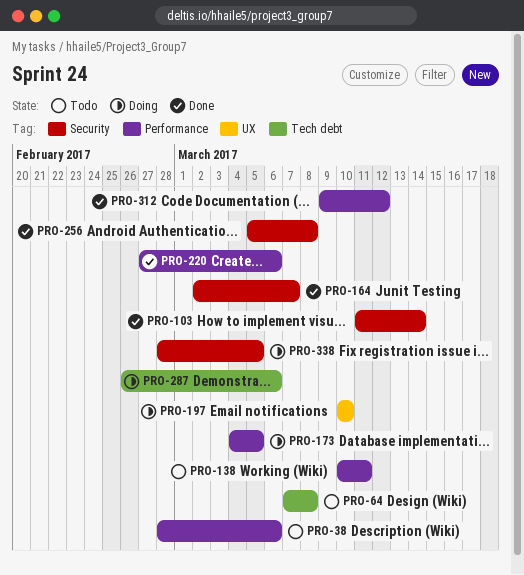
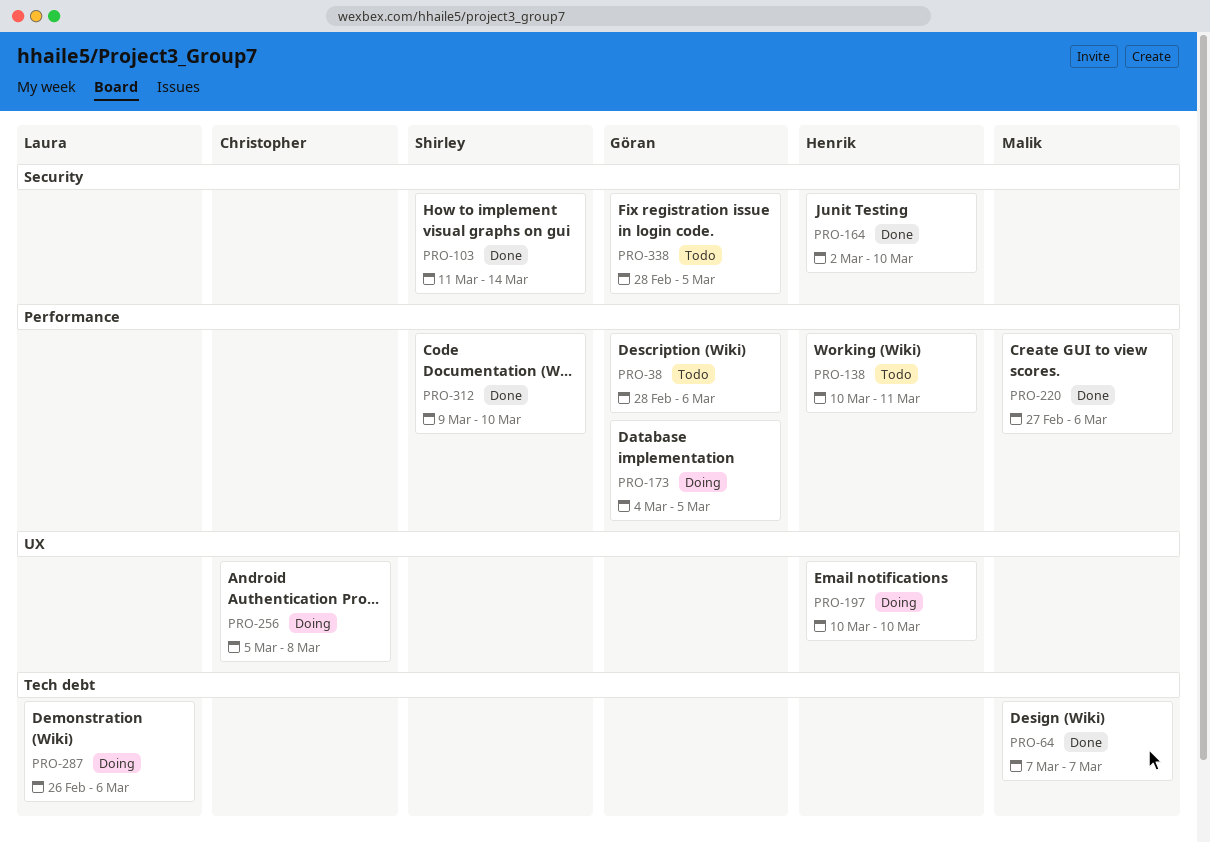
PRO-64, status: Todo -> Done
PRO-64, due: Mar 8 -> Mar 7
PRO-164, due: Mar 7 -> Mar 10
PRO-256, status: Done -> Doing
PRO-256, label: Security -> UX
PRO-312, due: Mar 12 -> Mar 10
PRO-338, status: Doing -> Todo

